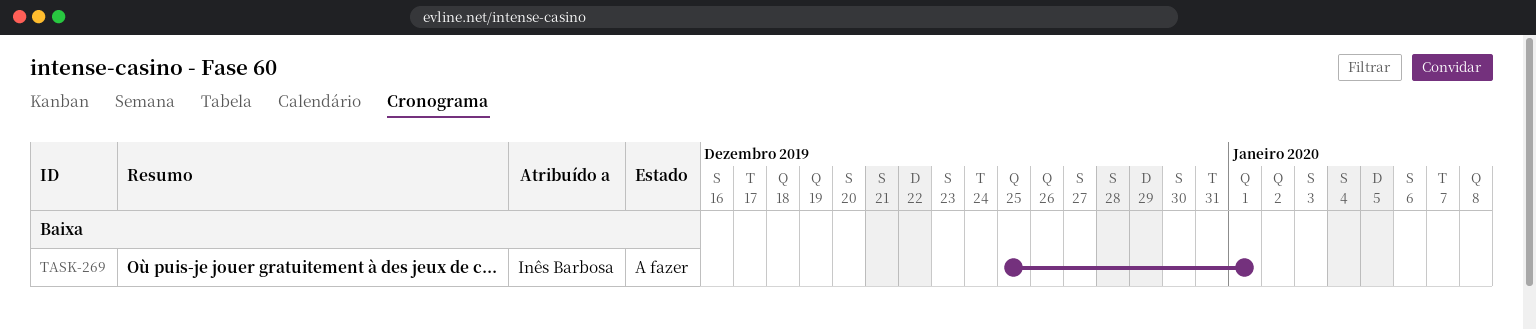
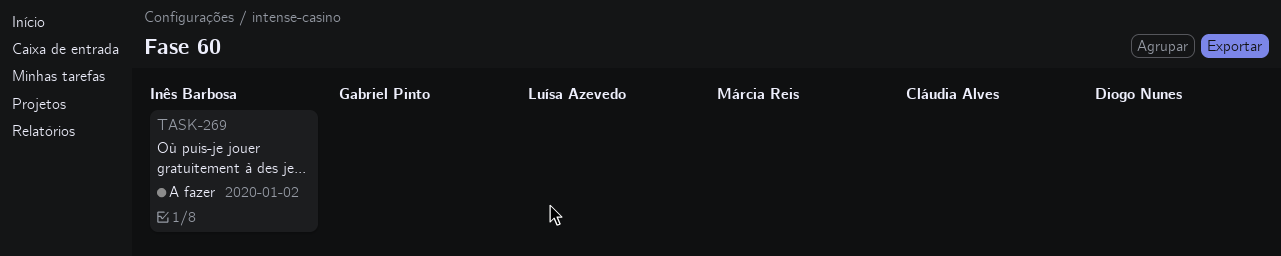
TASK-269, due: Jan 1 -> Jan 2

